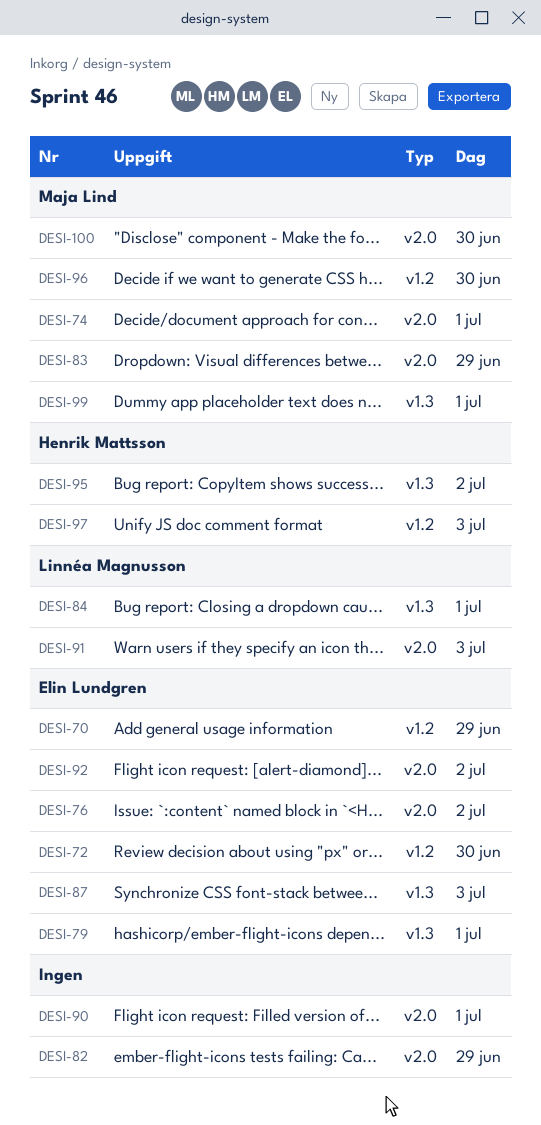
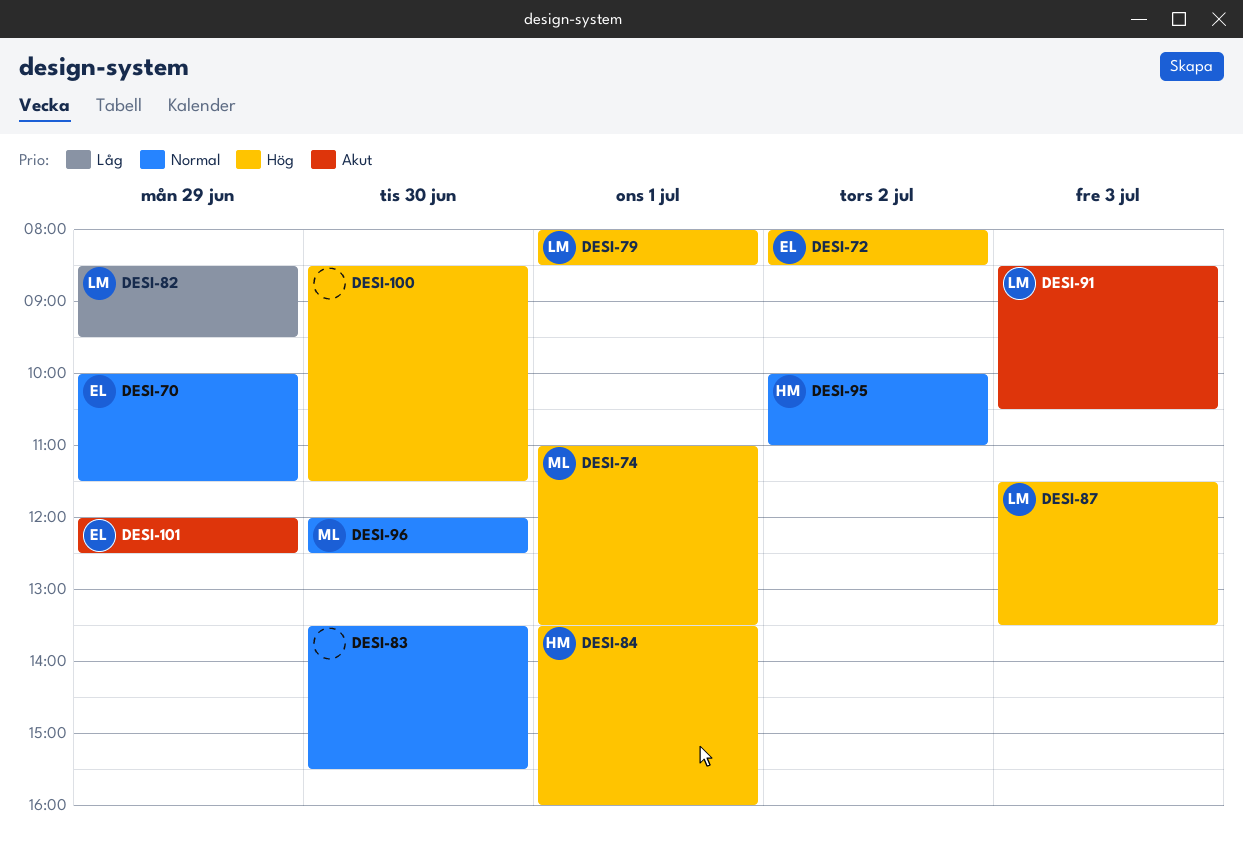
DESI-72, day: Jun 30 -> Jul 2
DESI-76: present -> none
DESI-79, owner: Elin Lundgren -> Linnéa Magnusson
DESI-82, owner: none -> Linnéa Magnusson
DESI-83, owner: Maja Lind -> none
DESI-83, day: Jun 29 -> Jun 30
DESI-84, owner: Linnéa Magnusson -> Henrik Mattsson
DESI-87, owner: Elin Lundgren -> Linnéa Magnusson
DESI-90: present -> none
DESI-92: present -> none
DESI-97: present -> none
DESI-99: present -> none
DESI-100, owner: Maja Lind -> none
DESI-101: none -> present

